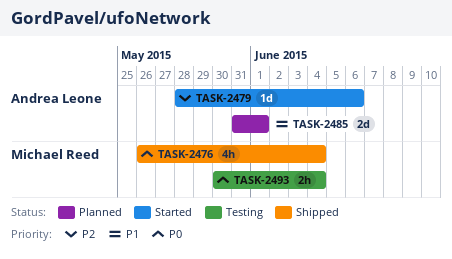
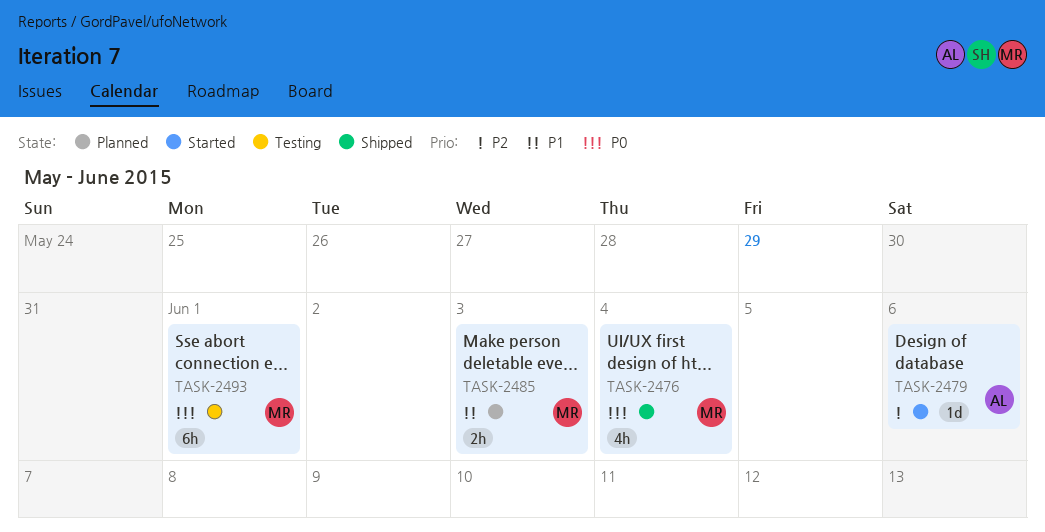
TASK-2485, owner: Andrea Leone -> Michael Reed
TASK-2485, estimate: 2d -> 2h
TASK-2485, due: Jun 1 -> Jun 3
TASK-2493, estimate: 2h -> 6h
TASK-2493, due: Jun 4 -> Jun 1

